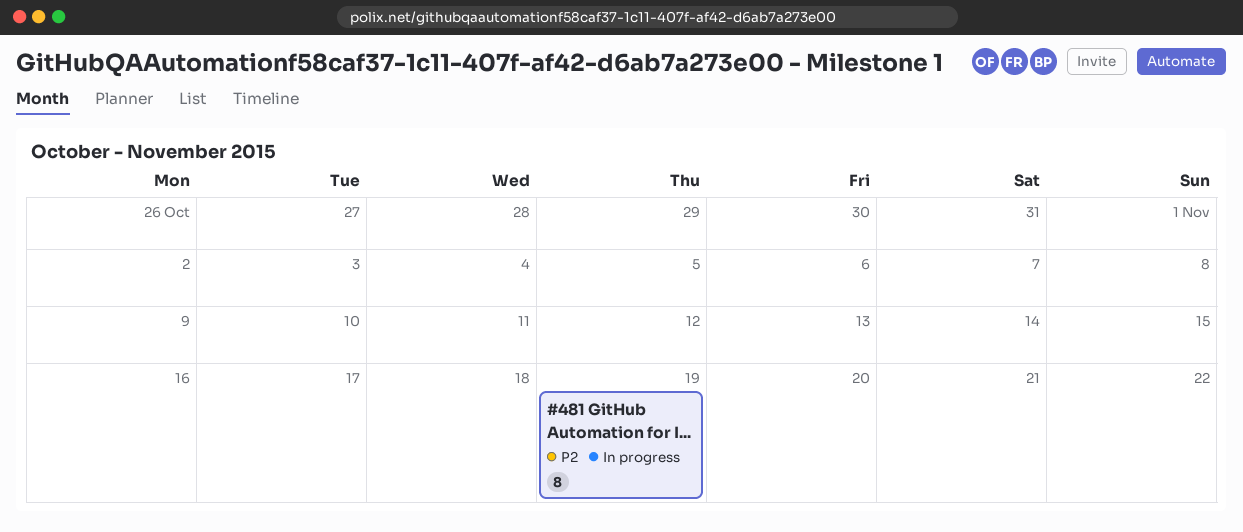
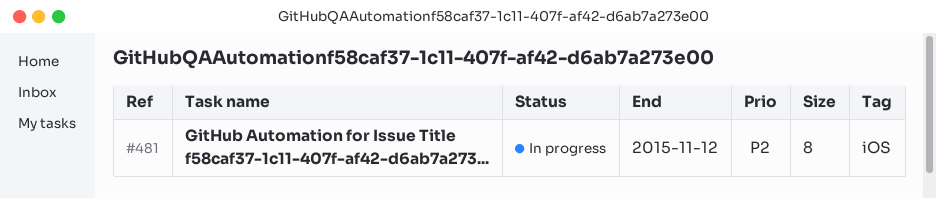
#481, due: Nov 19 -> Nov 12

